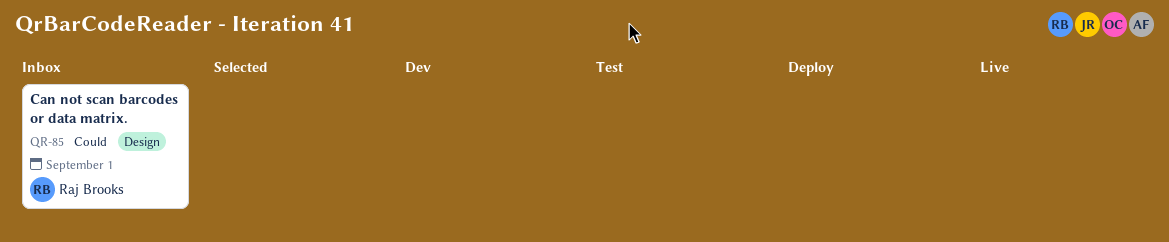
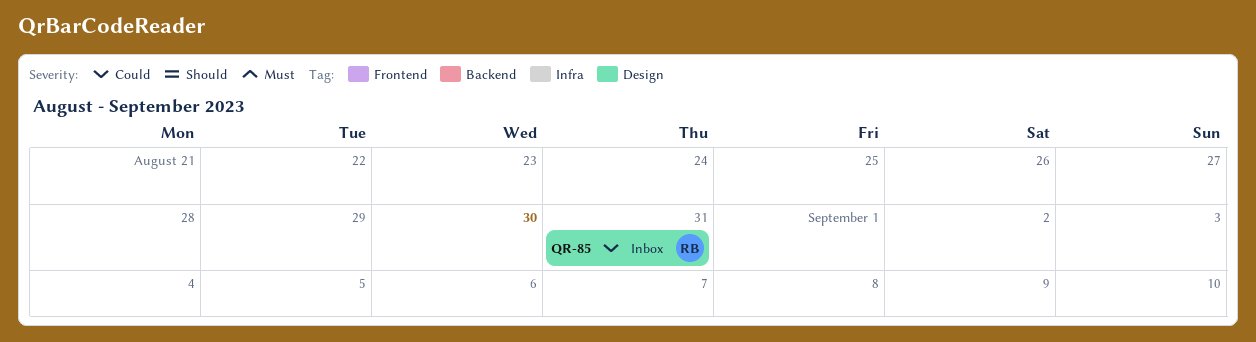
QR-85, due: Sep 1 -> Aug 31

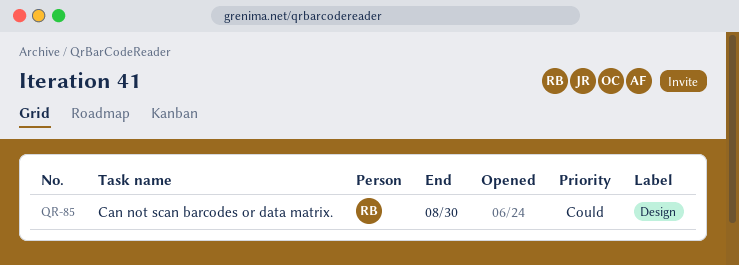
QR-85, due: Aug 31 -> Aug 30

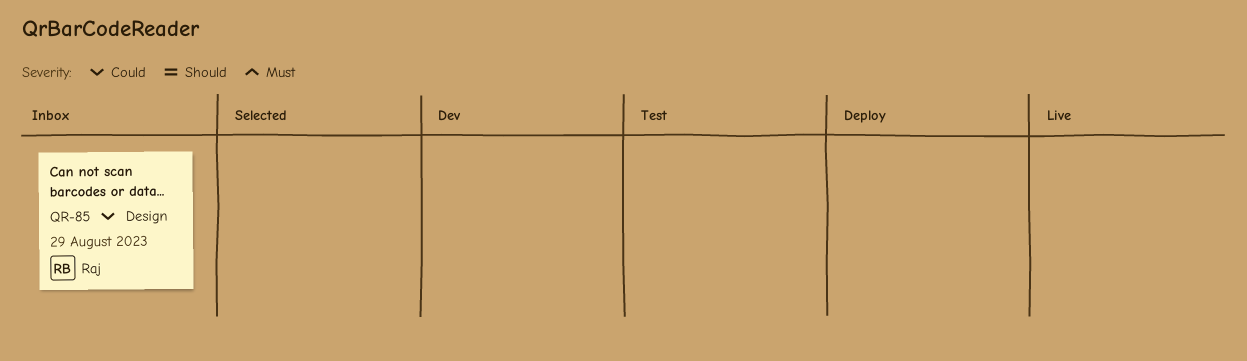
QR-85, due: Aug 30 -> Aug 29

